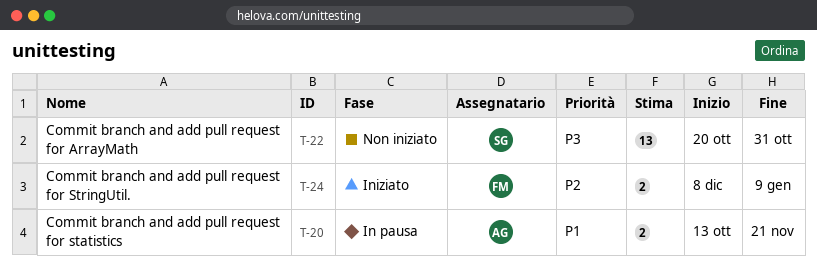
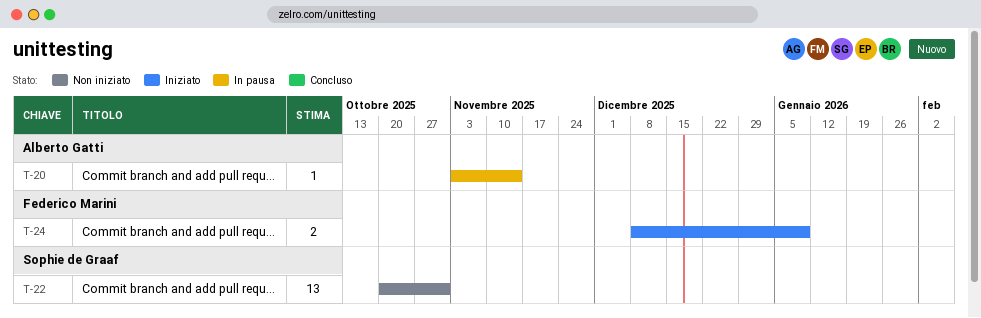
T-20, estimate: 2 -> 1
T-20, start: Oct 13 -> Nov 3
T-20, due: Nov 21 -> Nov 14

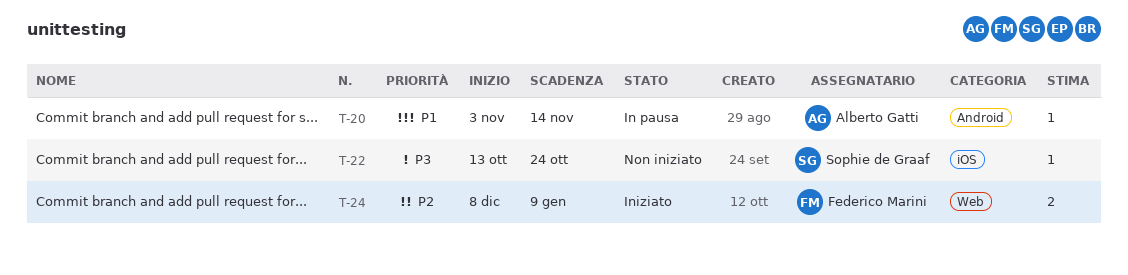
T-22, estimate: 13 -> 1
T-22, start: Oct 20 -> Oct 13
T-22, due: Oct 31 -> Oct 24

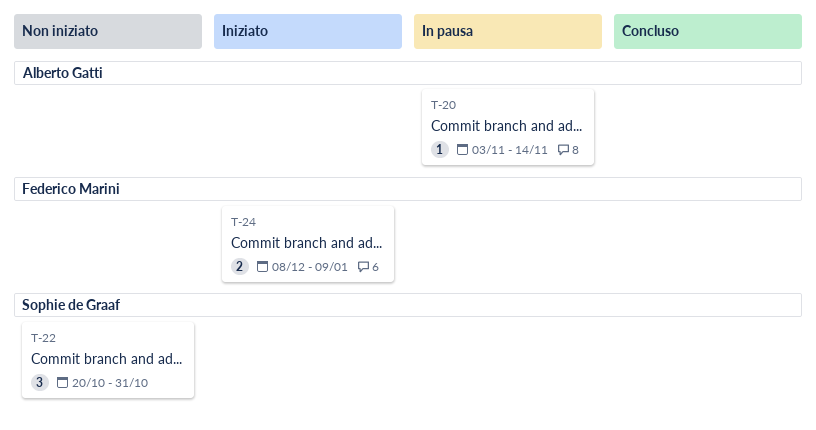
T-22, estimate: 1 -> 3
T-22, start: Oct 13 -> Oct 20
T-22, due: Oct 24 -> Oct 31

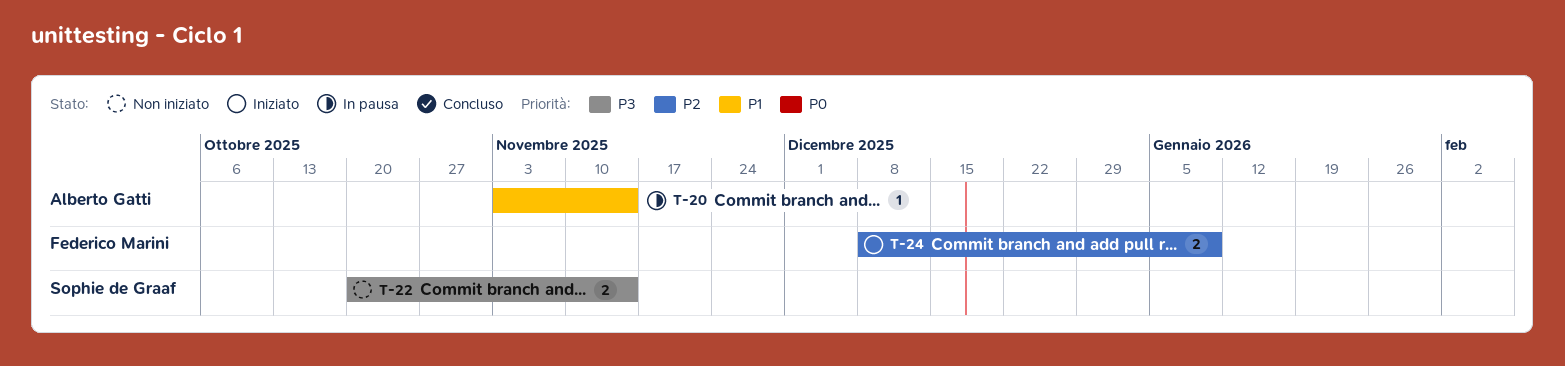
T-22, estimate: 3 -> 2
T-22, due: Oct 31 -> Nov 14

